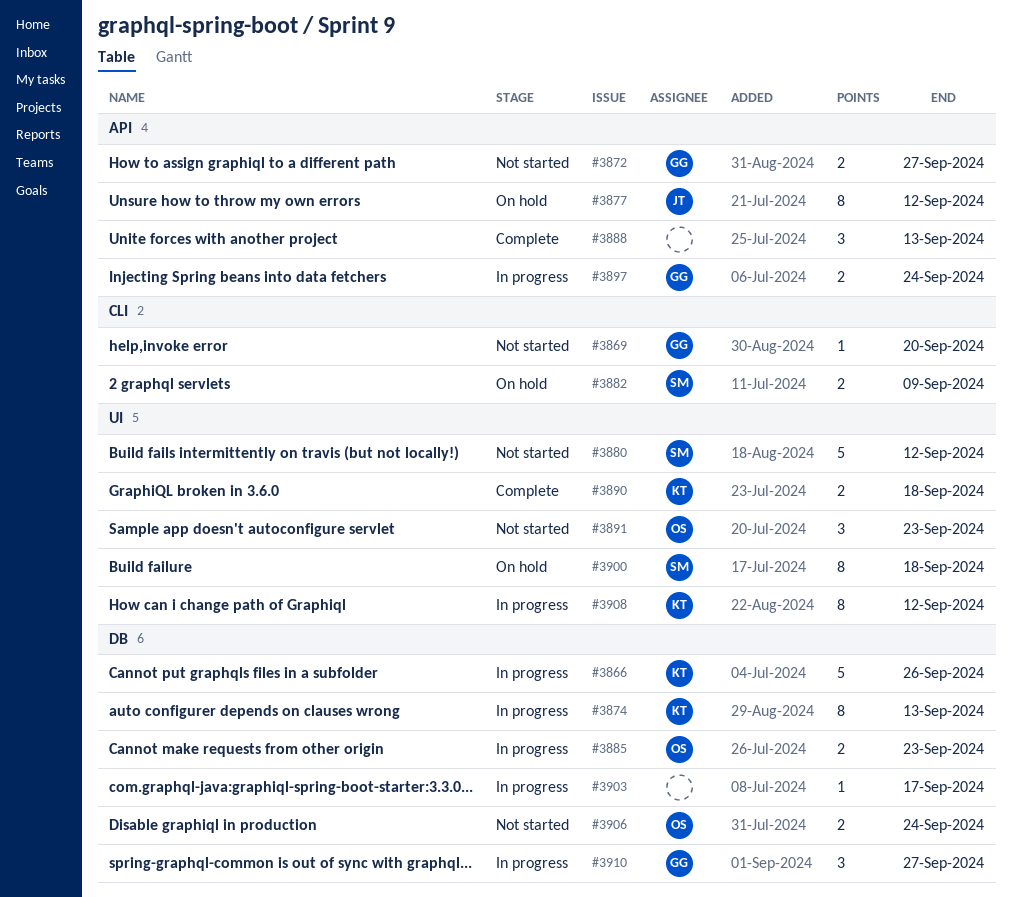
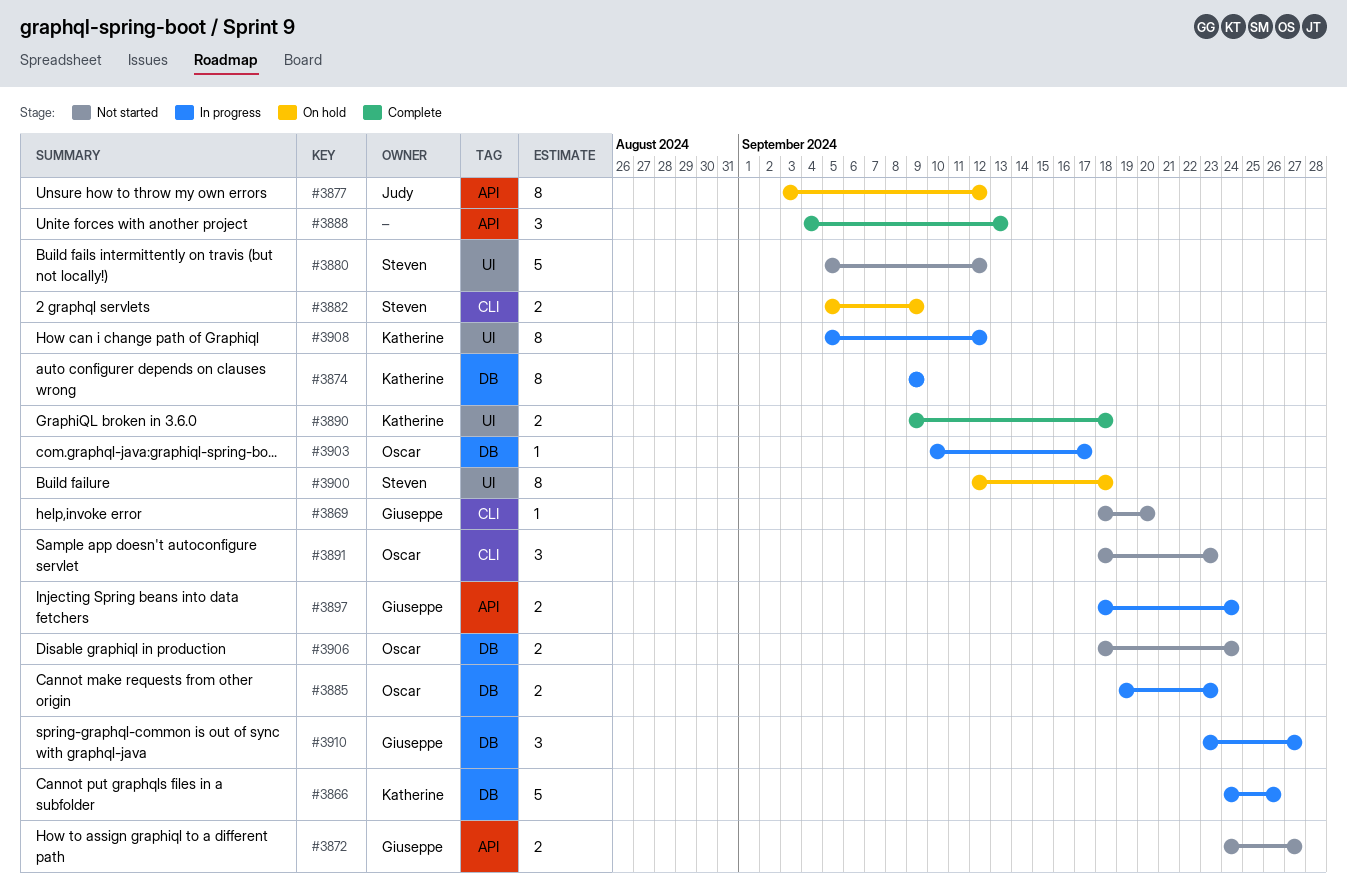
#3874, due: Sep 13 -> Sep 9
#3891, label: UI -> CLI
#3903, owner: none -> Oscar

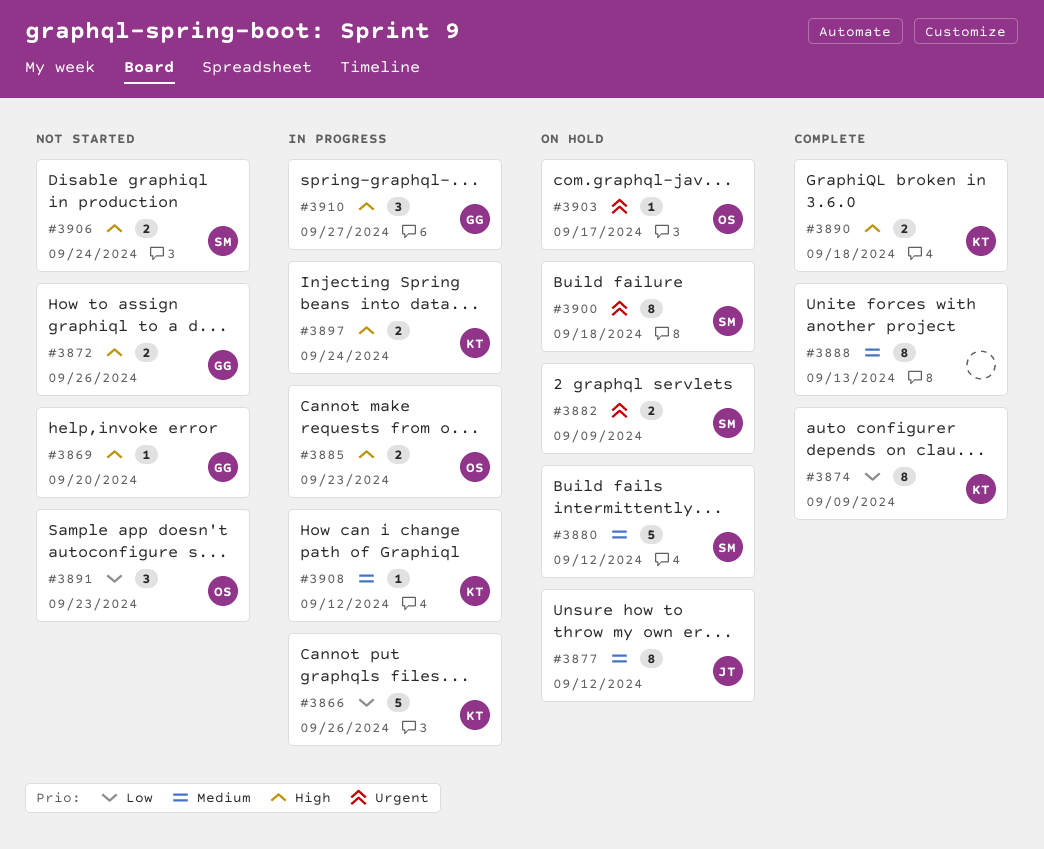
#3872, due: Sep 27 -> Sep 26
#3874, status: In progress -> Complete
#3880, status: Not started -> On hold
#3888, estimate: 3 -> 8
#3897, owner: Giuseppe -> Katherine
#3903, status: In progress -> On hold
#3906, owner: Oscar -> Steven
#3908, estimate: 8 -> 1

